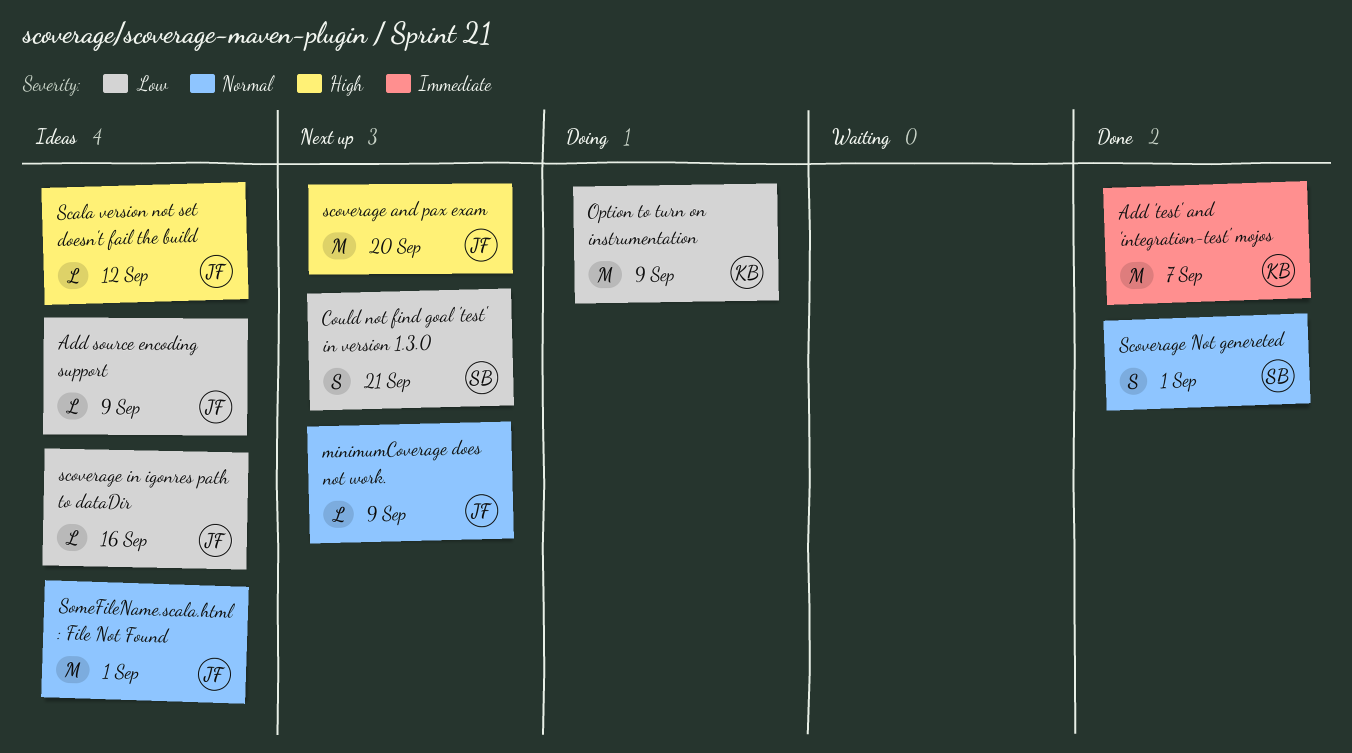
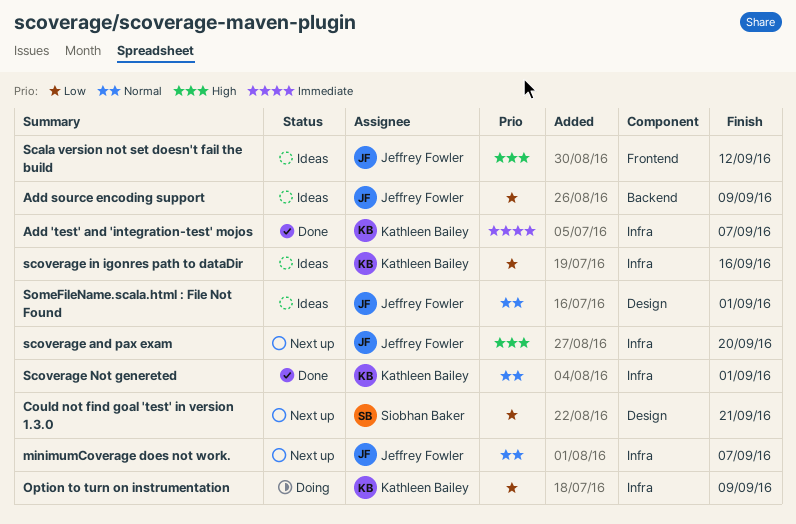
minimumCoverage does not work., due: Sep 9 -> Sep 7
scoverage in igonres path to dataDir, owner: Jeffrey Fowler -> Kathleen Bailey
Scoverage Not genereted, owner: Siobhan Baker -> Kathleen Bailey

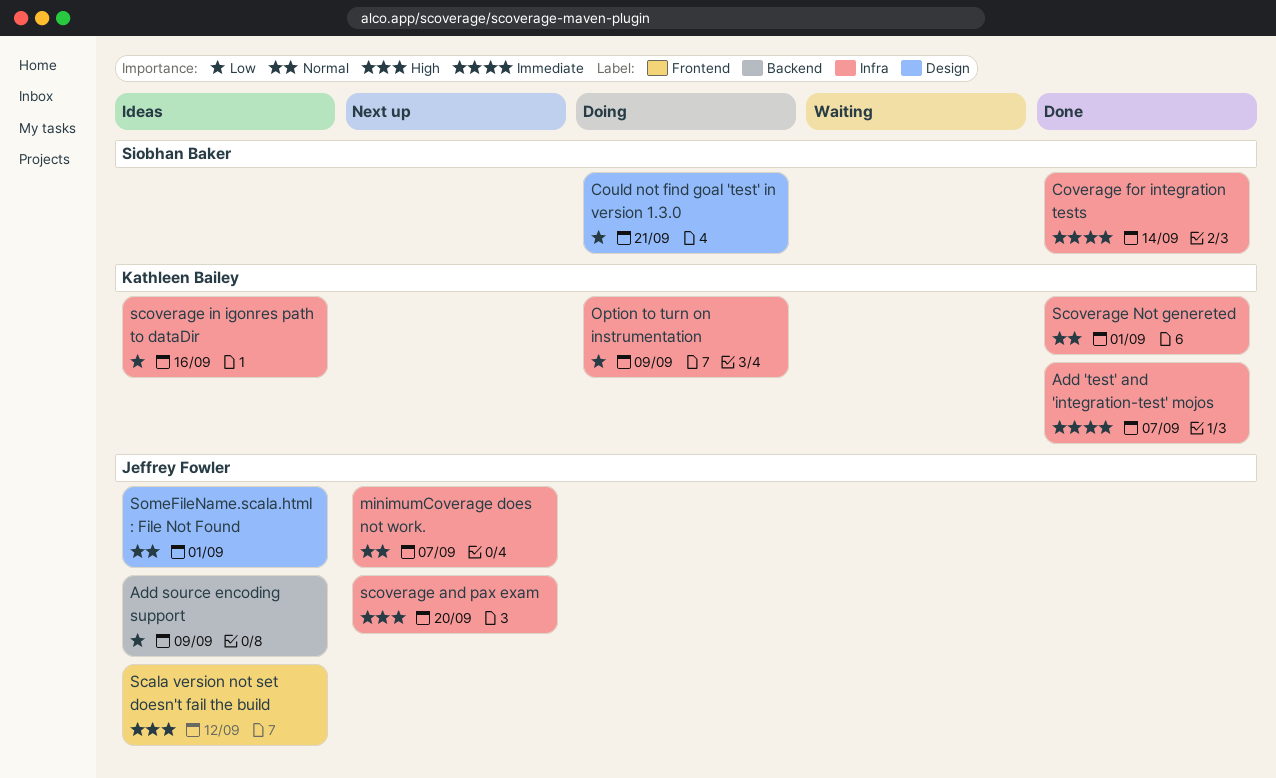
Could not find goal 'test' in version 1.3.0, status: Next up -> Doing
Coverage for integration tests: none -> present

